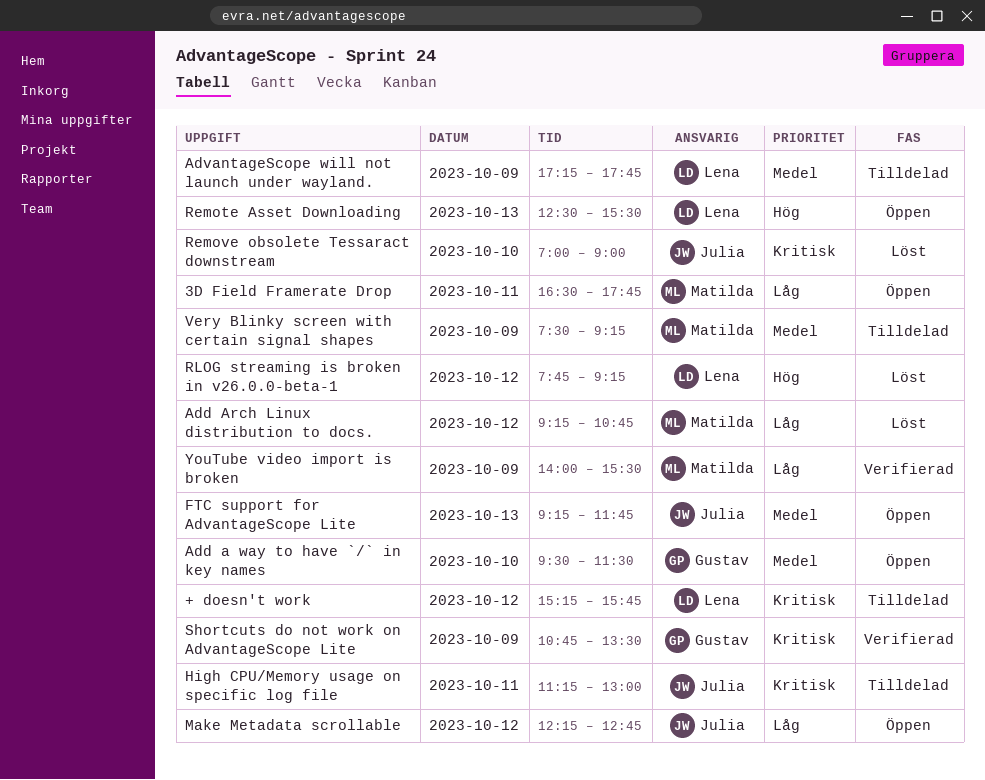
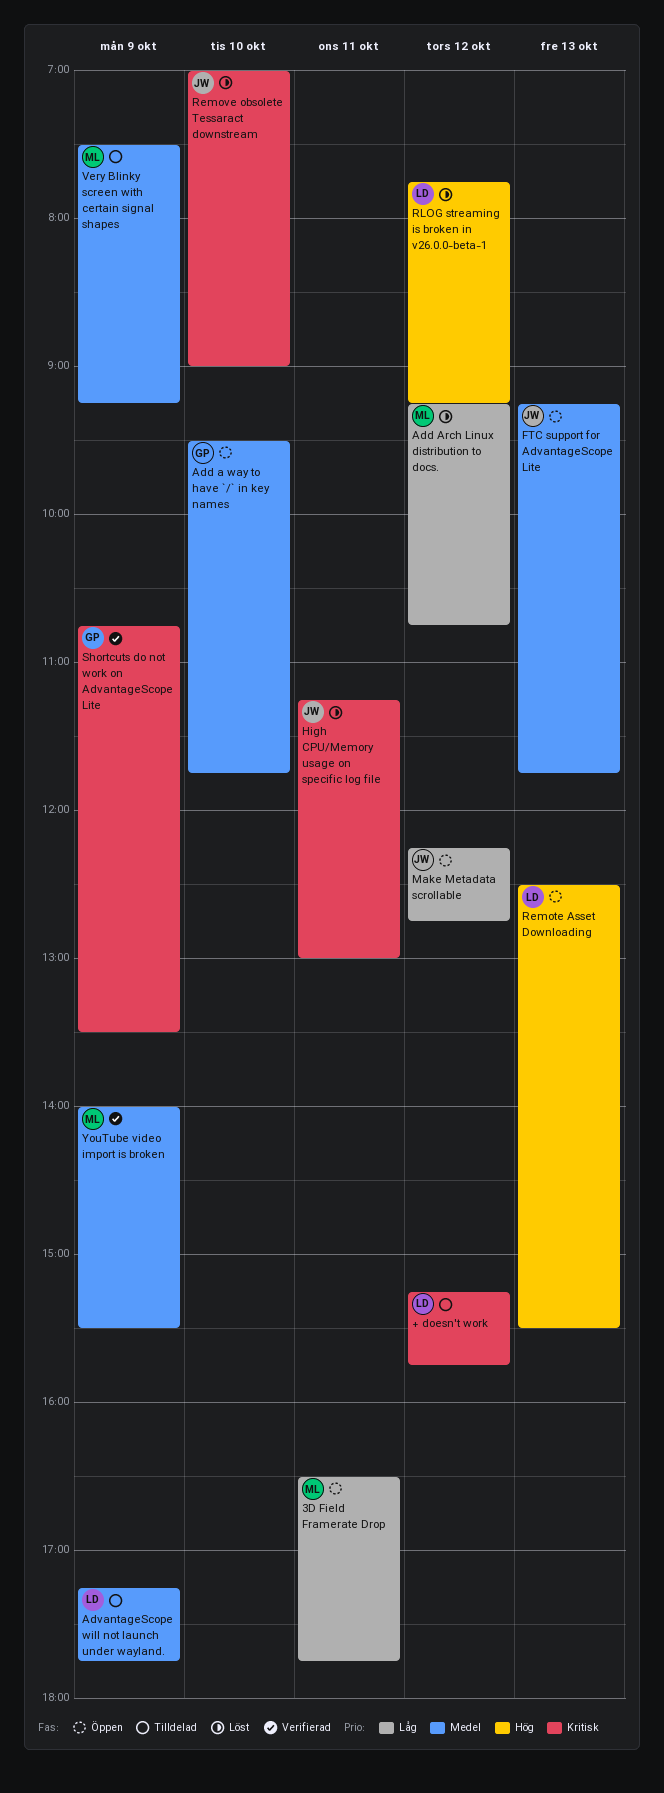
Add a way to have `/` in key names, ends: 11:30 -> 11:45
High CPU/Memory usage on specific log file, status: Tilldelad -> Löst
YouTube video import is broken, priority: Låg -> Medel

